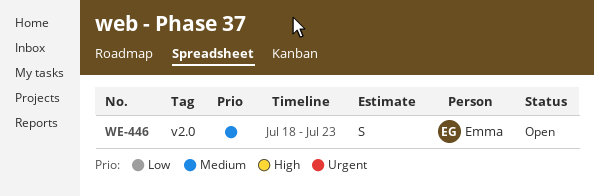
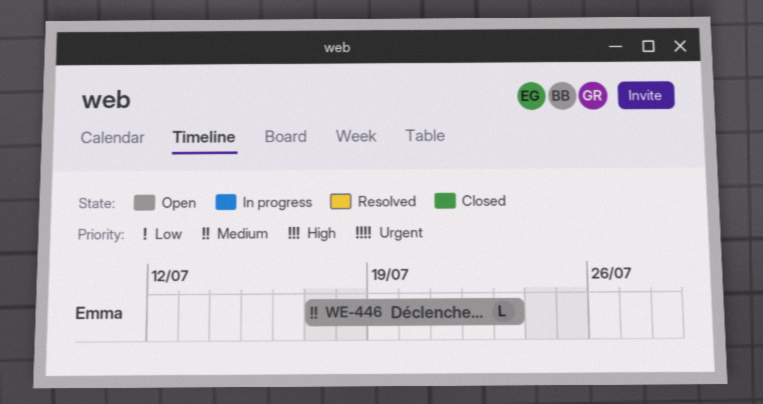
WE-446, estimate: S -> L
WE-446, start: Jul 18 -> Jul 17

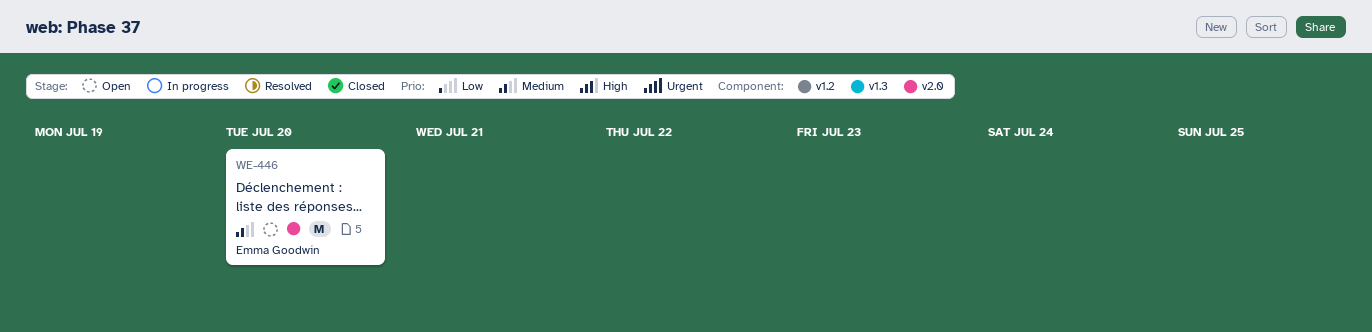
WE-446, estimate: L -> M
WE-446, due: Jul 23 -> Jul 20

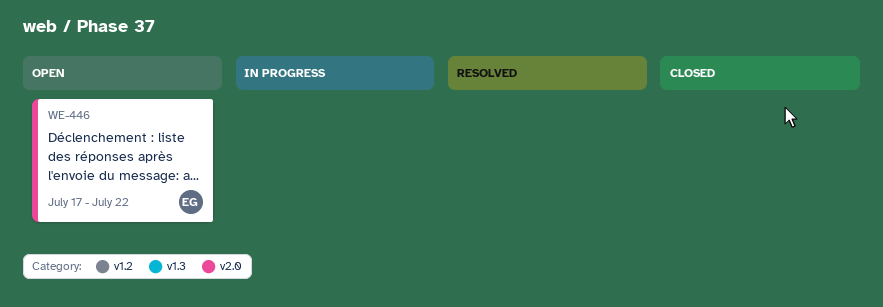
WE-446, due: Jul 20 -> Jul 22

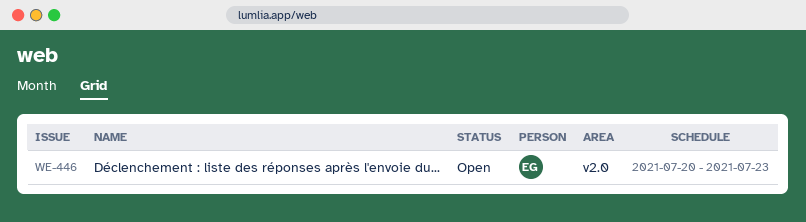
WE-446, start: Jul 17 -> Jul 20
WE-446, due: Jul 22 -> Jul 23

